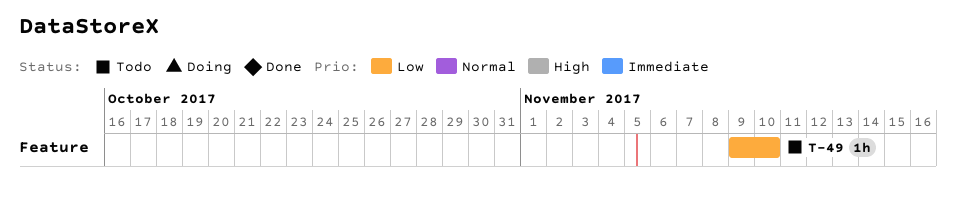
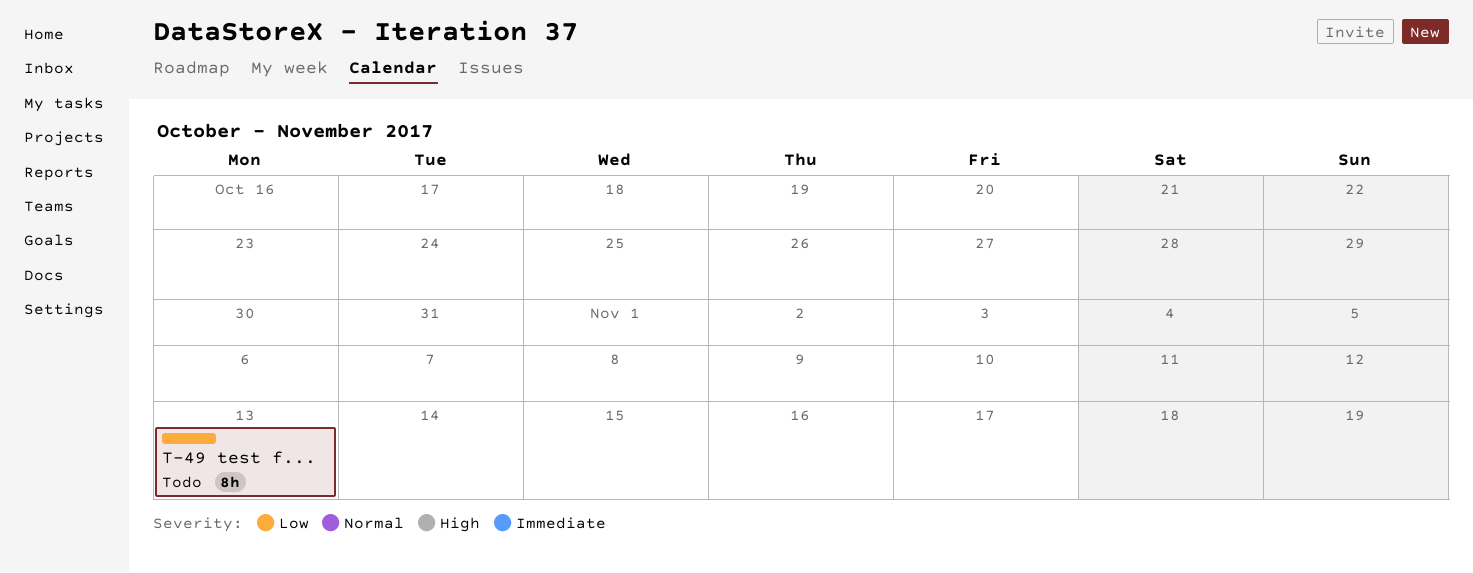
T-49, estimate: 1h -> 8h
T-49, due: Nov 10 -> Nov 13

